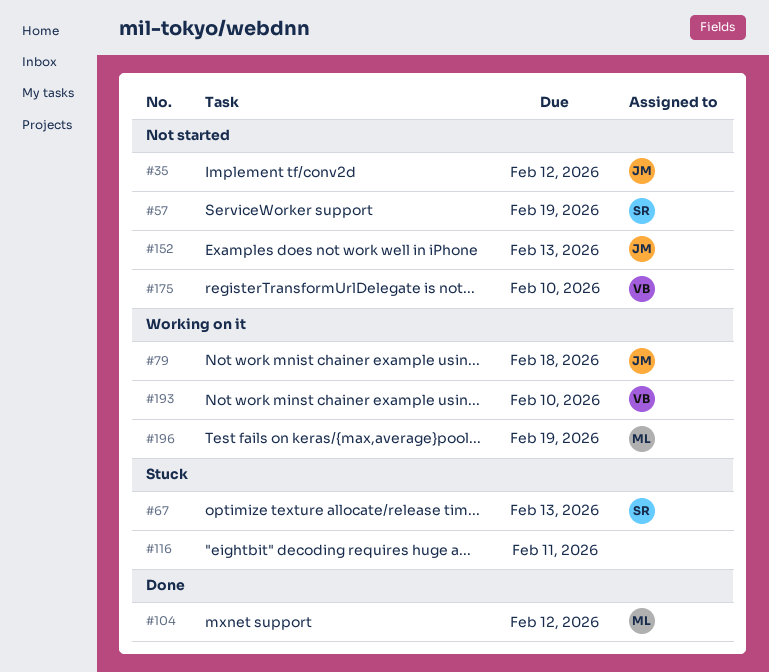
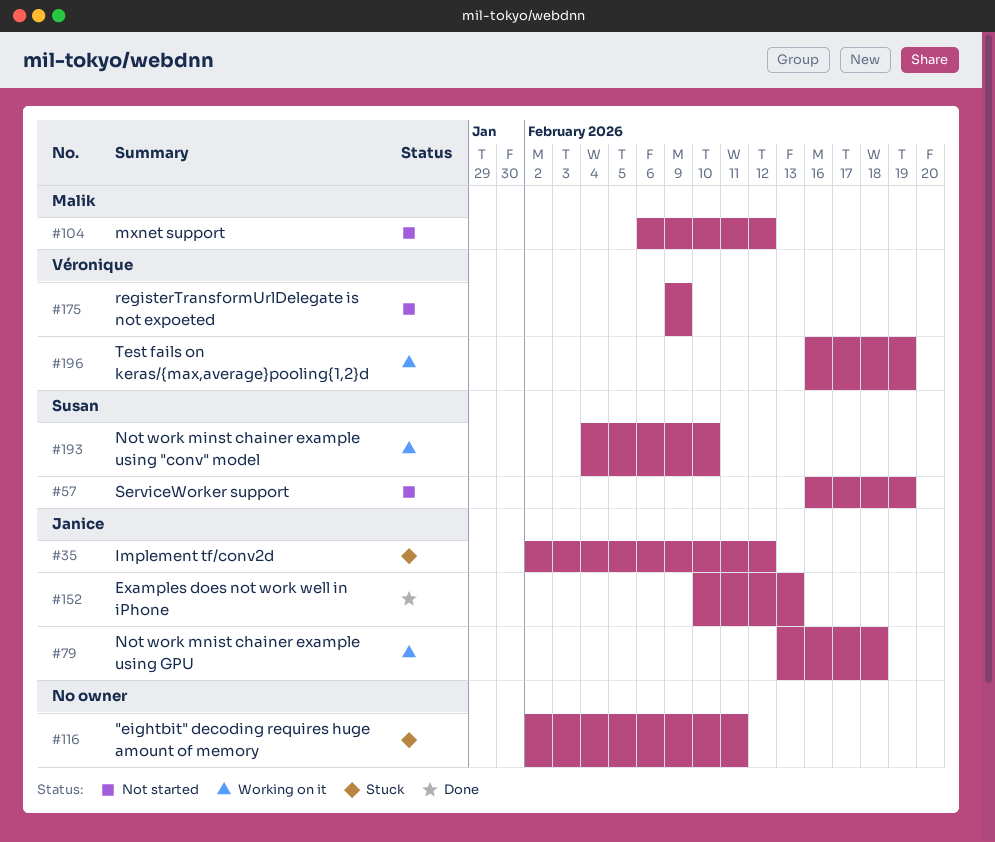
#35, status: Not started -> Stuck
#67: present -> none
#104, status: Done -> Not started
#152, status: Not started -> Done
#175, due: Feb 10 -> Feb 9
#193, owner: Véronique -> Susan
#196, owner: Malik -> Véronique

